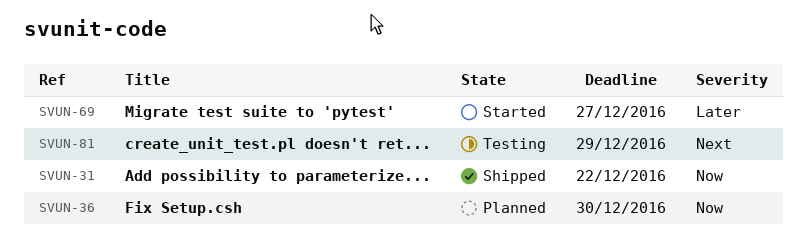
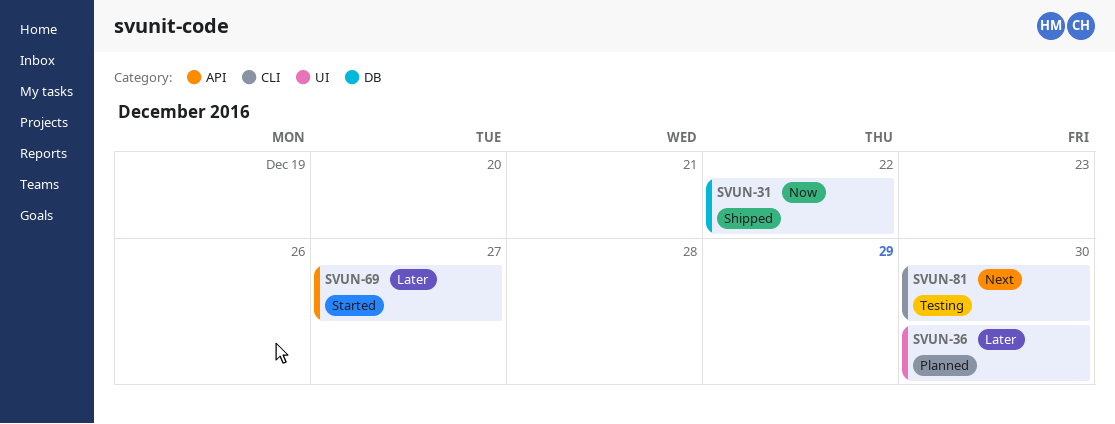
SVUN-36, priority: Now -> Later
SVUN-81, due: Dec 29 -> Dec 30

